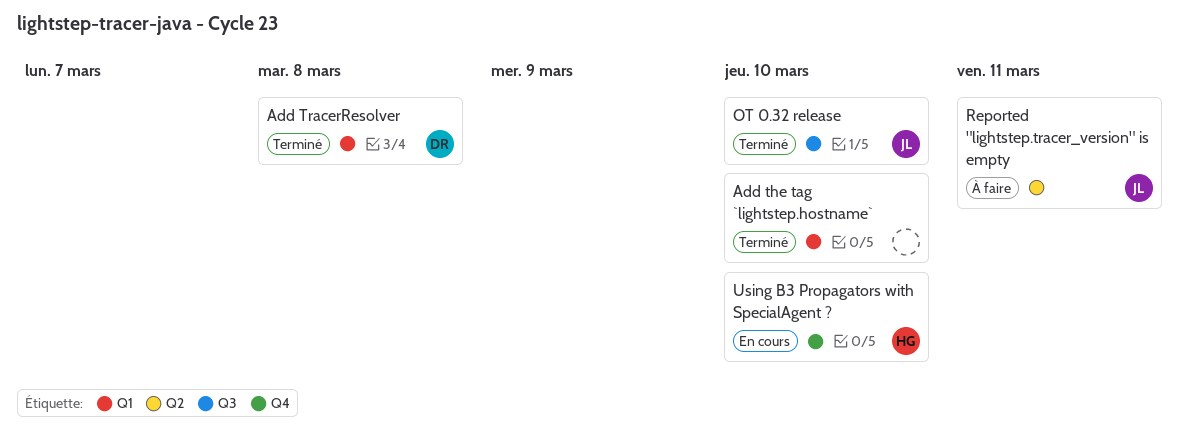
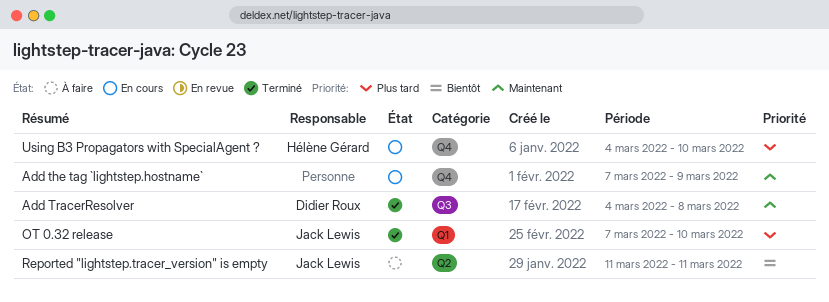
Add the tag `lightstep.hostname`, status: Terminé -> En cours
Add the tag `lightstep.hostname`, label: Q1 -> Q4
Add the tag `lightstep.hostname`, due: Mar 10 -> Mar 9
Add TracerResolver, label: Q1 -> Q3
OT 0.32 release, label: Q3 -> Q1

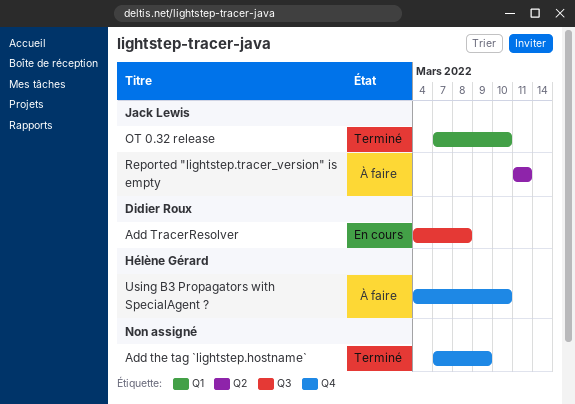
Add the tag `lightstep.hostname`, status: En cours -> Terminé
Add TracerResolver, status: Terminé -> En cours
Using B3 Propagators with SpecialAgent ?, status: En cours -> À faire

